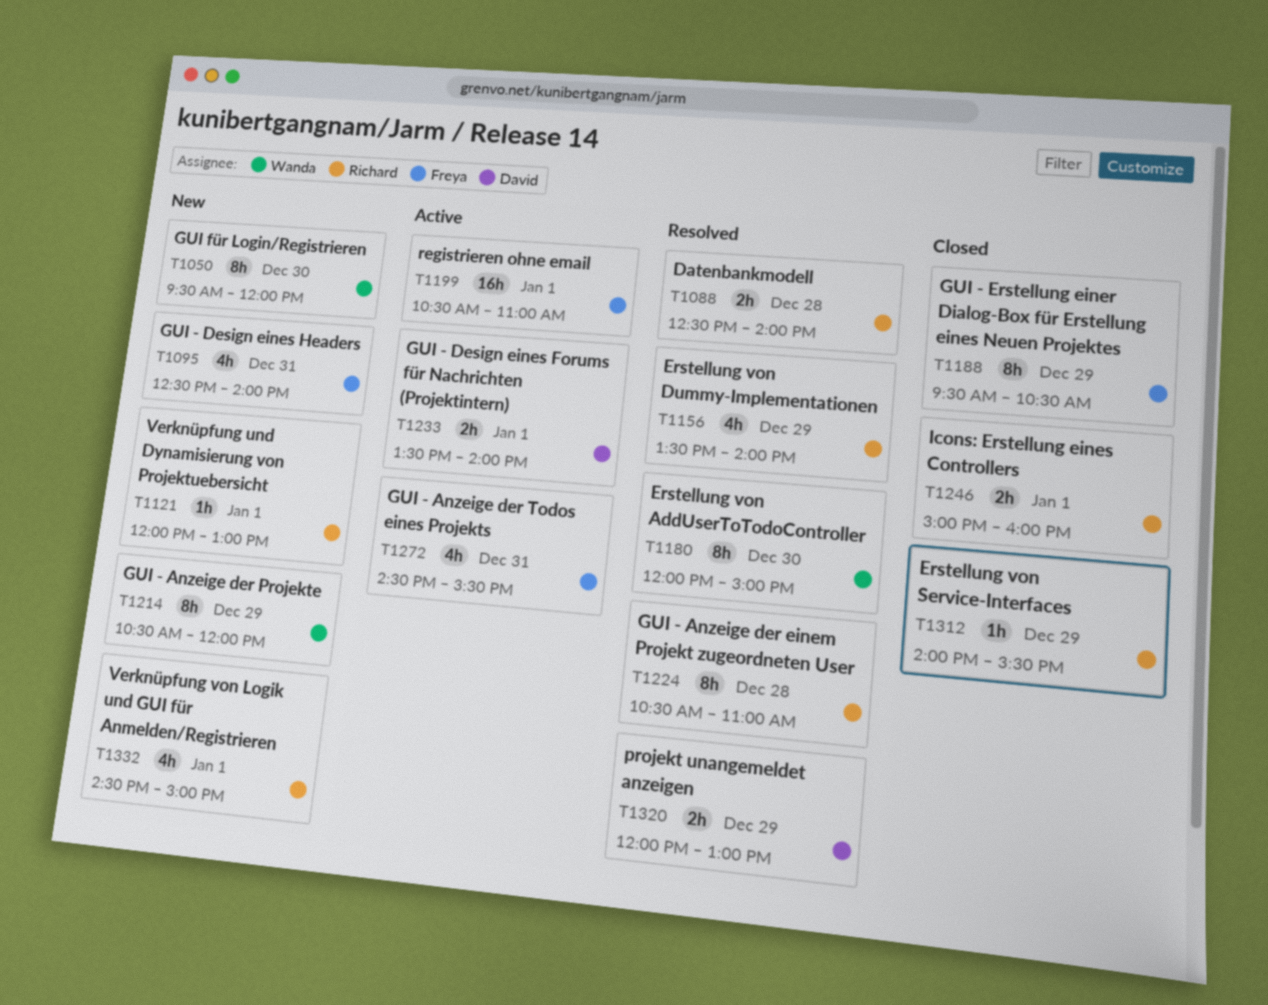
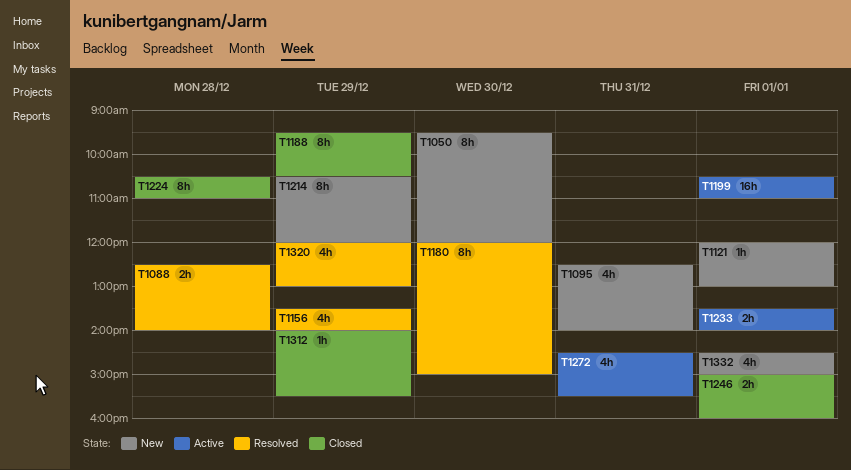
T1224, status: Resolved -> Closed
T1320, estimate: 2h -> 4h

